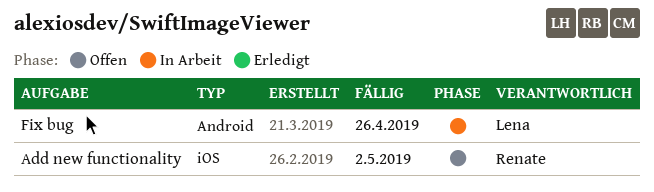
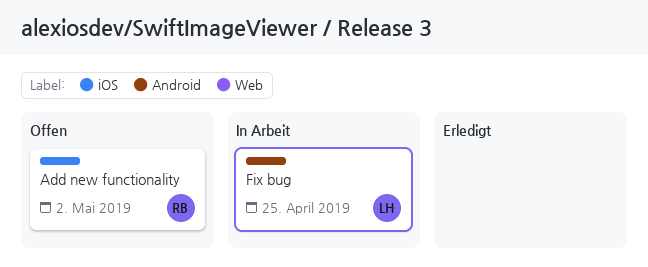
Fix bug, due: Apr 26 -> Apr 25

